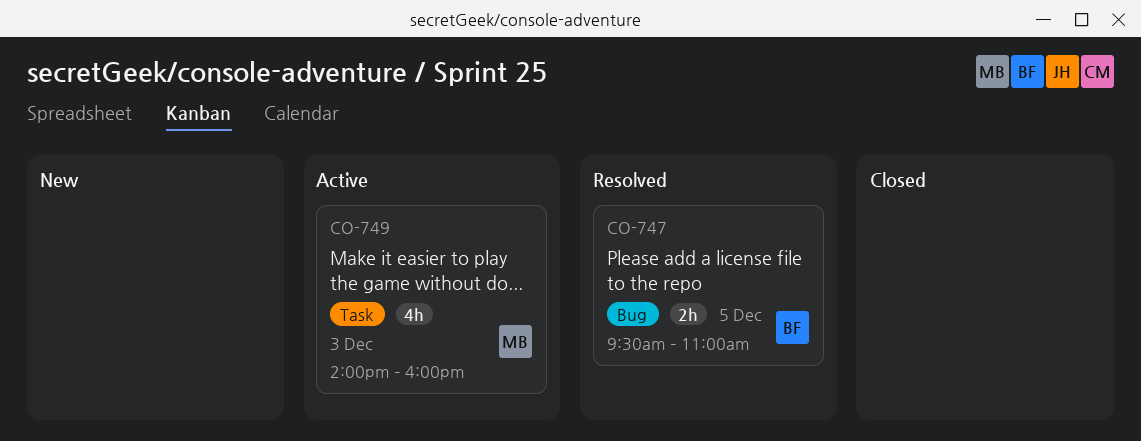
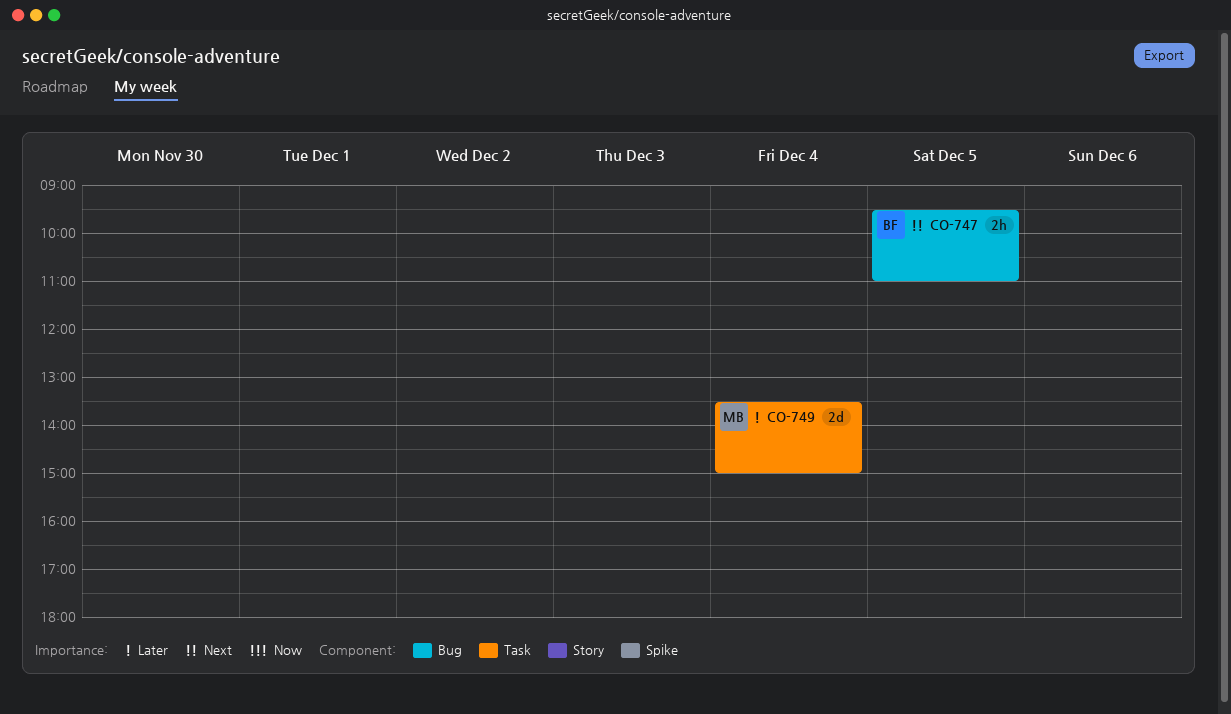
CO-749, estimate: 4h -> 2d
CO-749, day: Dec 3 -> Dec 4
CO-749, begins: 14:00 -> 13:30
CO-749, ends: 16:00 -> 15:00

